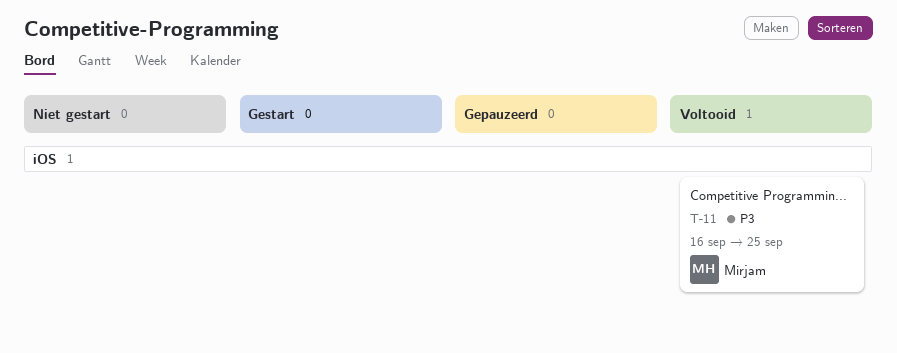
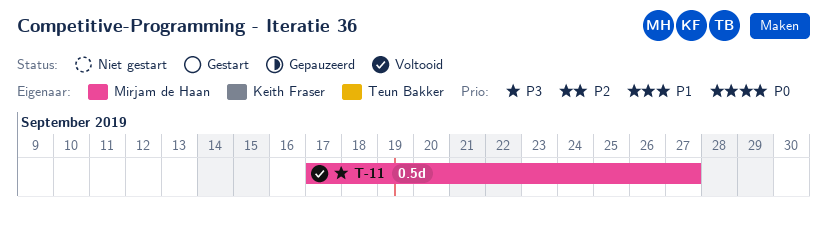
T-11, start: Sep 16 -> Sep 17
T-11, due: Sep 25 -> Sep 27

